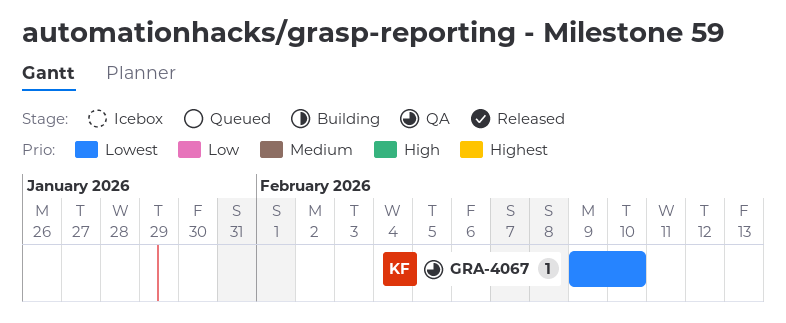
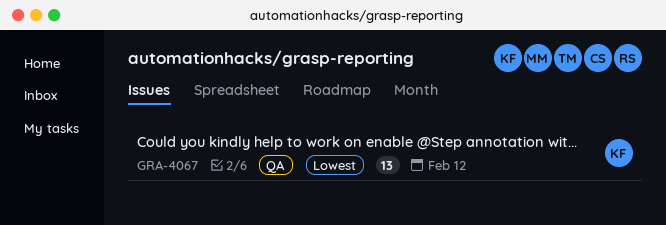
GRA-4067, estimate: 1 -> 13
GRA-4067, due: Feb 10 -> Feb 12

